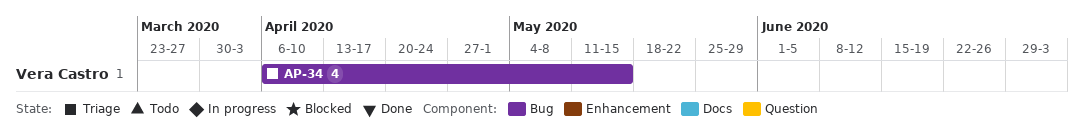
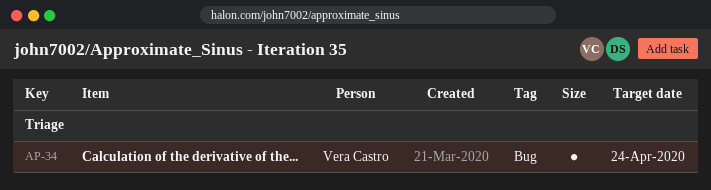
AP-34, estimate: 4 -> 1
AP-34, due: May 15 -> Apr 24

